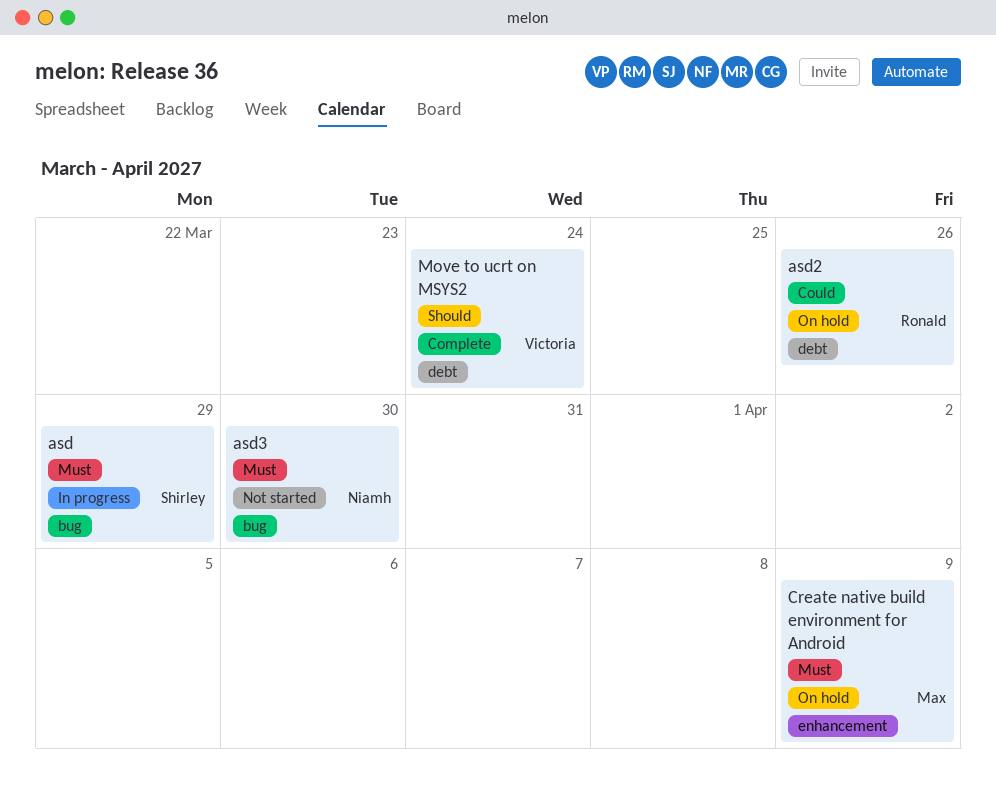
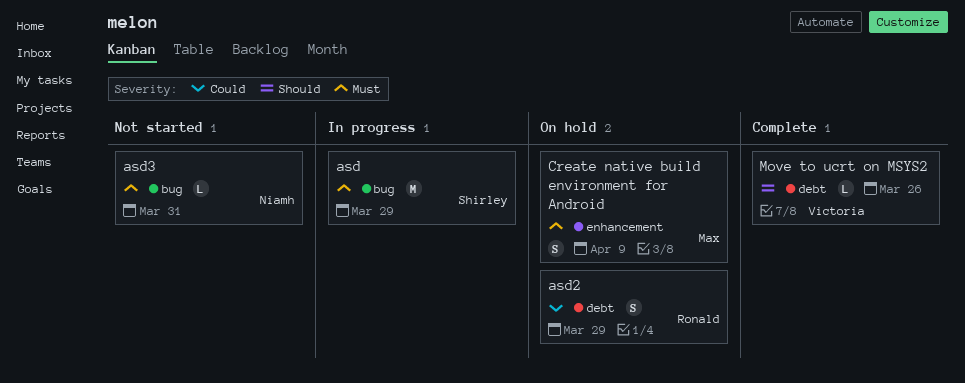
asd2, due: Mar 26 -> Mar 29
asd3, due: Mar 30 -> Mar 31
Move to ucrt on MSYS2, due: Mar 24 -> Mar 26

